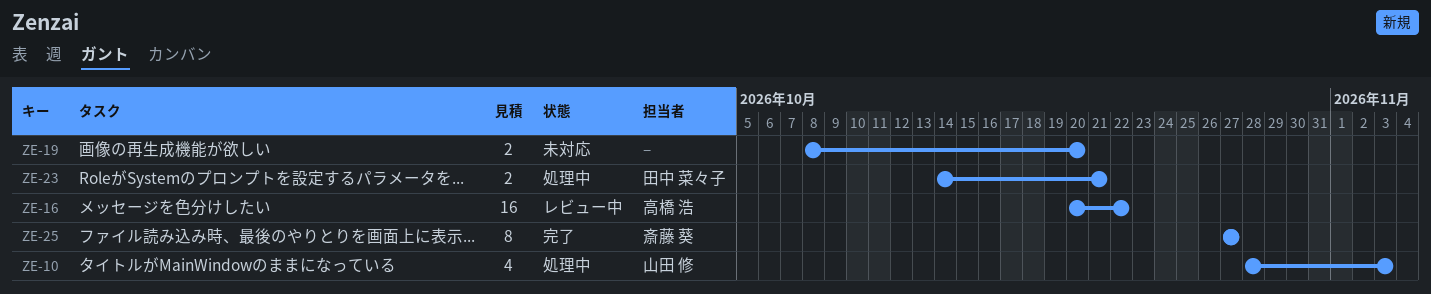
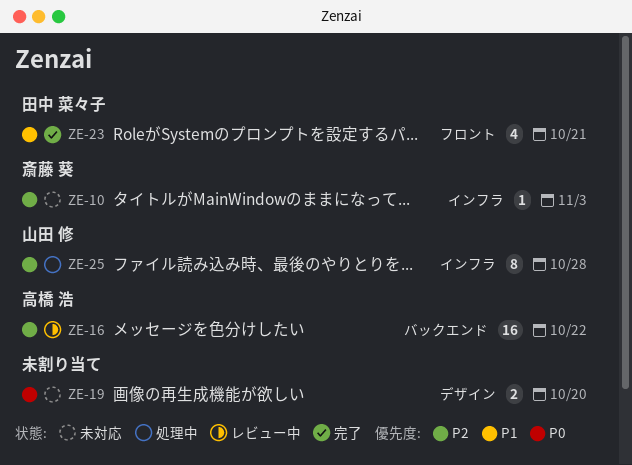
ZE-10, status: 処理中 -> 未対応
ZE-10, owner: 山田 修 -> 斎藤 葵
ZE-10, estimate: 4 -> 1
ZE-23, status: 処理中 -> 完了
ZE-23, estimate: 2 -> 4
ZE-25, status: 完了 -> 処理中
ZE-25, owner: 斎藤 葵 -> 山田 修
ZE-25, due: Oct 27 -> Oct 28

